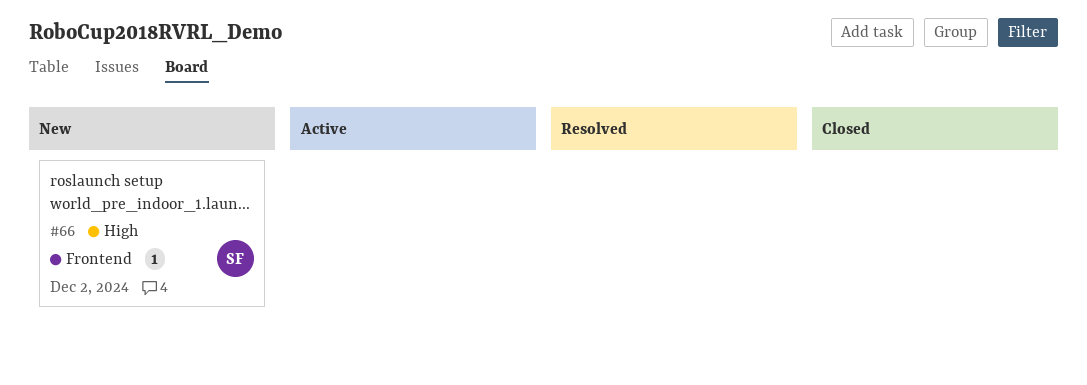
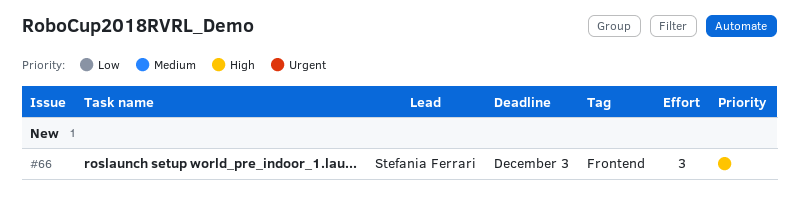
#66, estimate: 1 -> 3
#66, due: Dec 2 -> Dec 3

